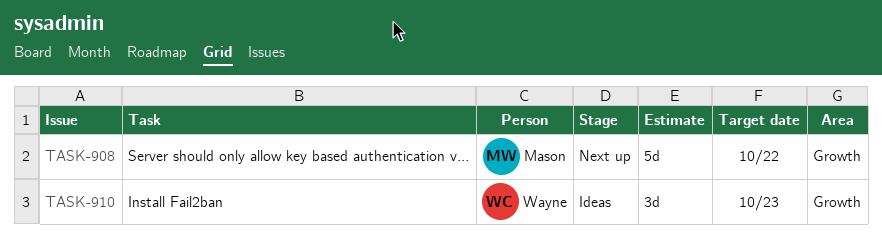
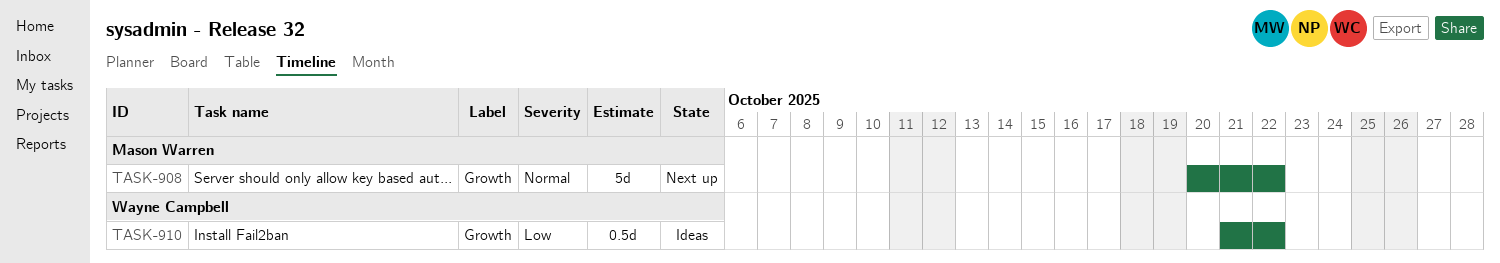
TASK-910, estimate: 3d -> 0.5d
TASK-910, due: Oct 23 -> Oct 22

